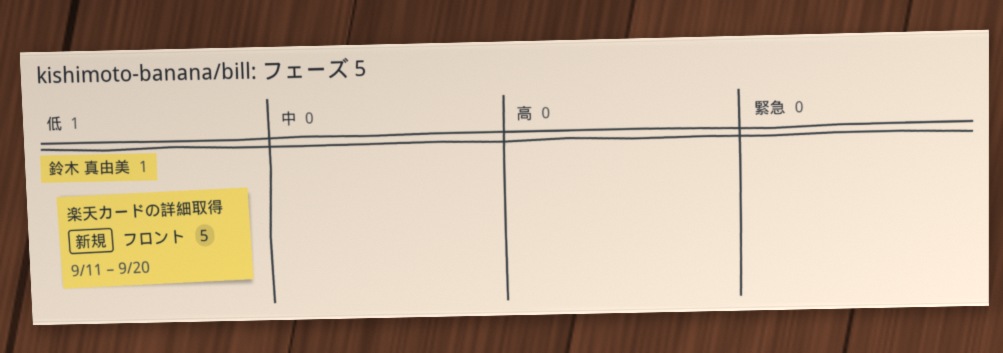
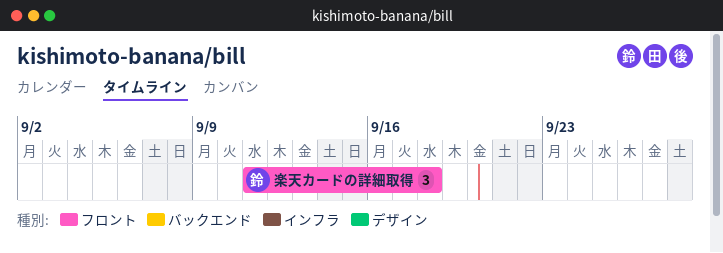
楽天カードの詳細取得, estimate: 5 -> 3
楽天カードの詳細取得, due: Sep 20 -> Sep 18

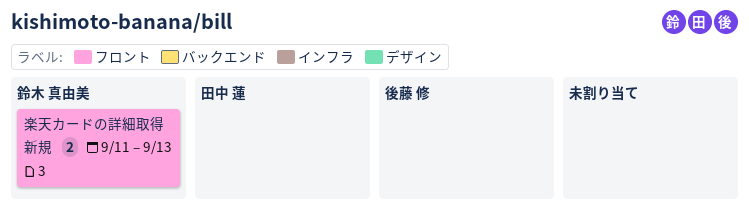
楽天カードの詳細取得, estimate: 3 -> 2
楽天カードの詳細取得, due: Sep 18 -> Sep 13

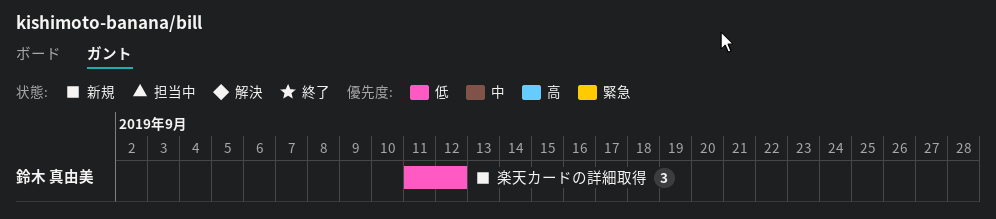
楽天カードの詳細取得, estimate: 2 -> 3
楽天カードの詳細取得, due: Sep 13 -> Sep 12

